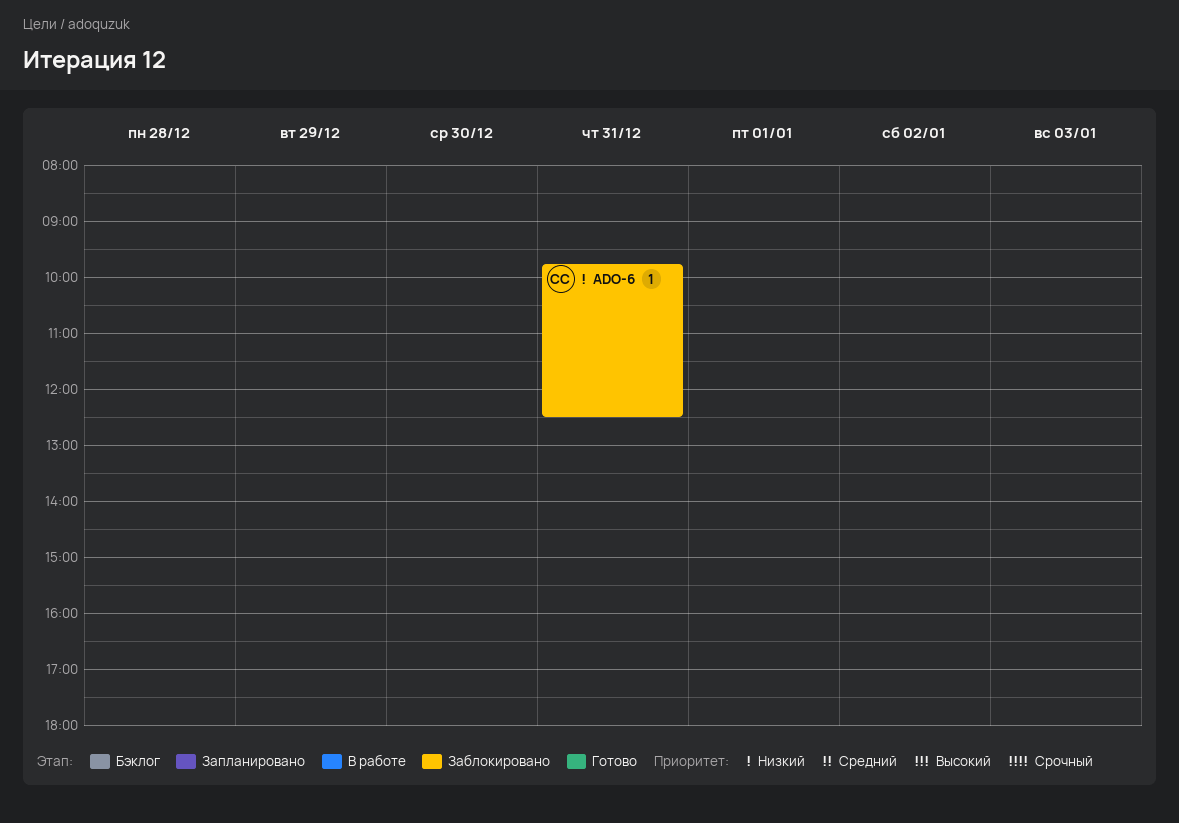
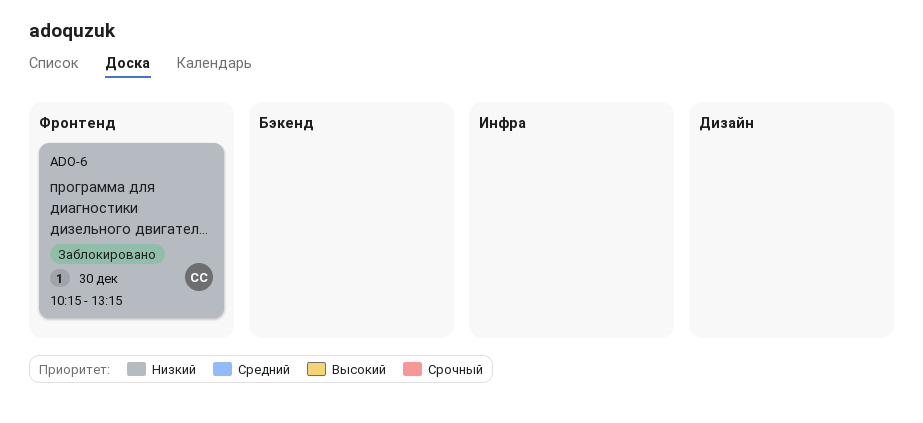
ADO-6, day: Dec 31 -> Dec 30
ADO-6, begins: 09:45 -> 10:15
ADO-6, ends: 12:30 -> 13:15

